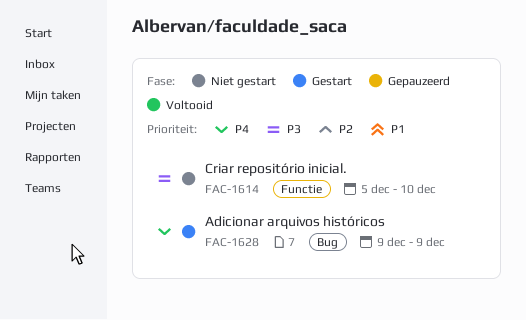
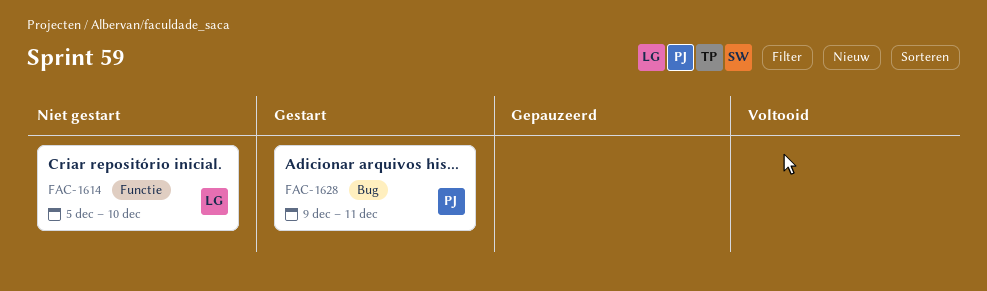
FAC-1628, due: Dec 9 -> Dec 11

